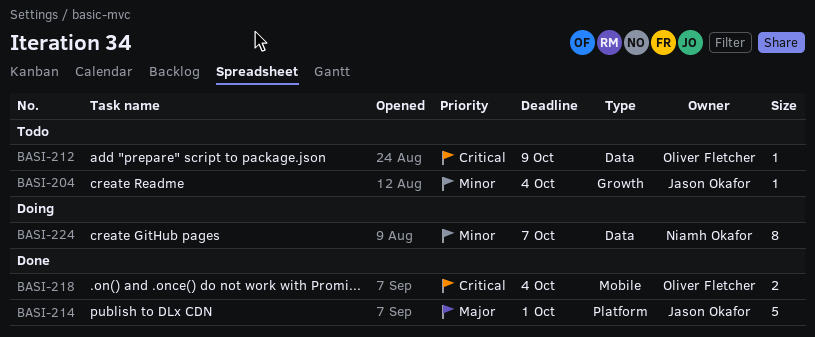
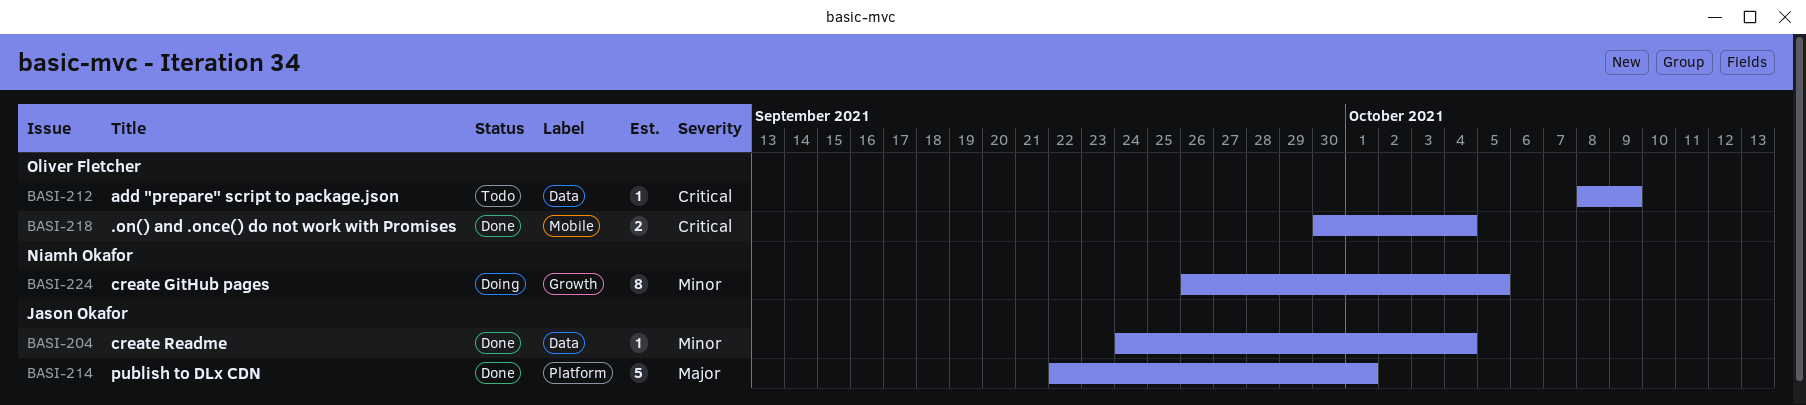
BASI-204, status: Todo -> Done
BASI-204, label: Growth -> Data
BASI-224, label: Data -> Growth
BASI-224, due: Oct 7 -> Oct 5

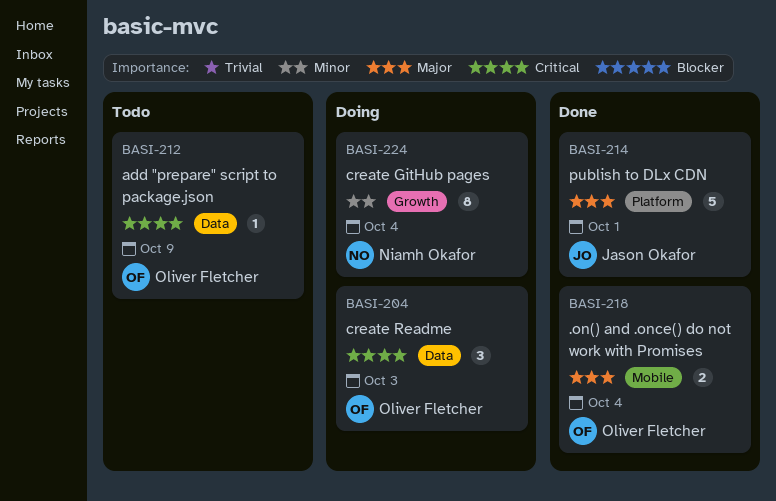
BASI-204, status: Done -> Doing
BASI-204, owner: Jason Okafor -> Oliver Fletcher
BASI-204, priority: Minor -> Critical
BASI-204, estimate: 1 -> 3
BASI-204, due: Oct 4 -> Oct 3
BASI-218, priority: Critical -> Major
BASI-224, due: Oct 5 -> Oct 4

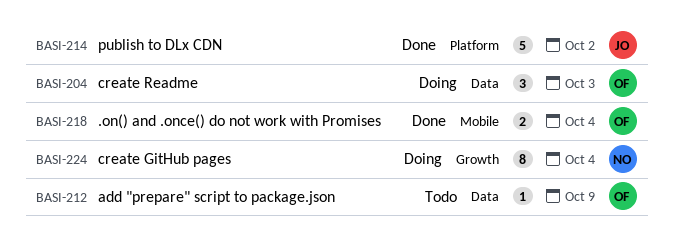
BASI-214, due: Oct 1 -> Oct 2

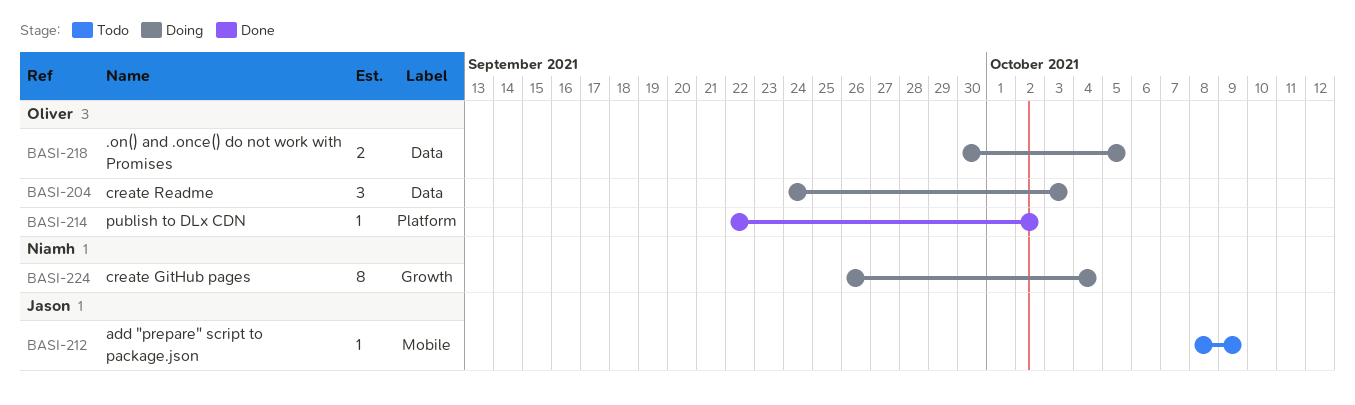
BASI-212, owner: Oliver -> Jason
BASI-212, label: Data -> Mobile
BASI-214, owner: Jason -> Oliver
BASI-214, estimate: 5 -> 1
BASI-218, status: Done -> Doing
BASI-218, label: Mobile -> Data
BASI-218, due: Oct 4 -> Oct 5

